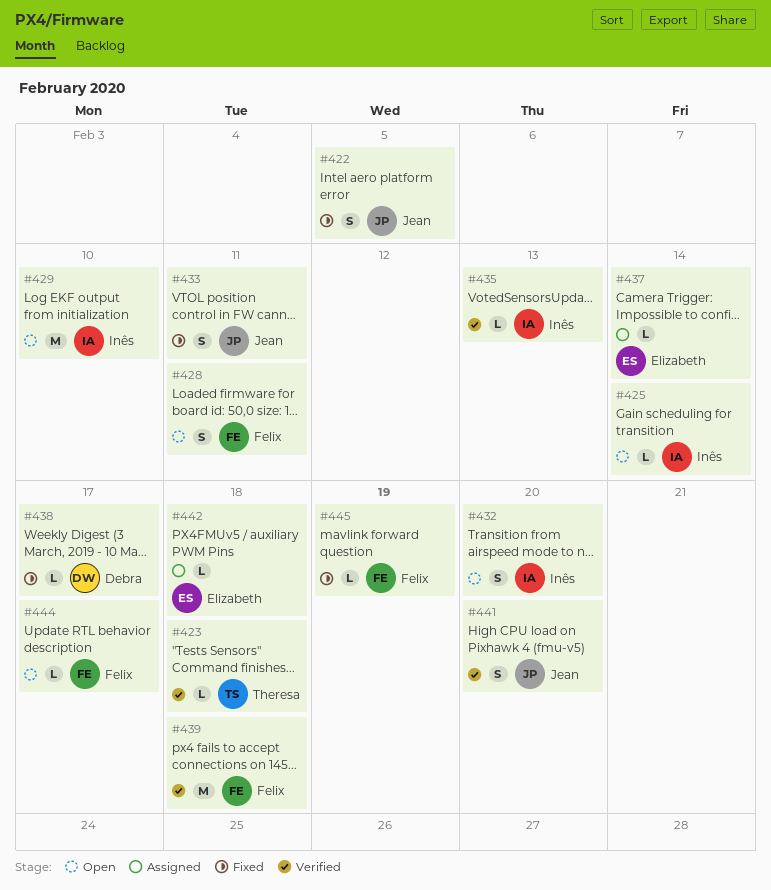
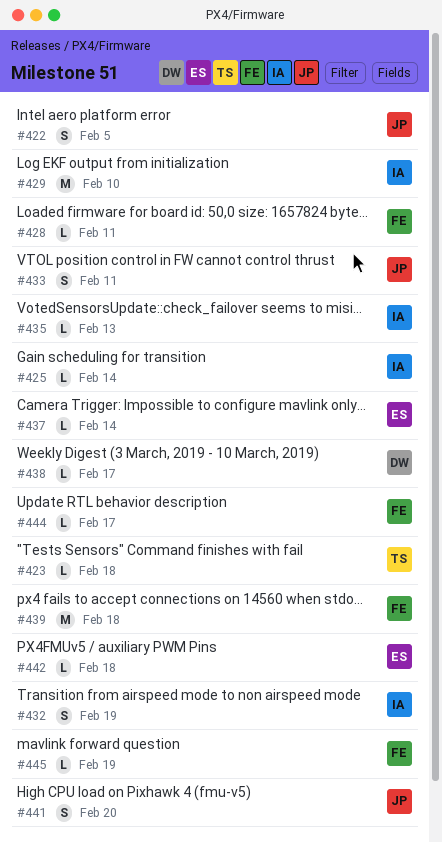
#428, estimate: S -> L
#432, due: Feb 20 -> Feb 19

